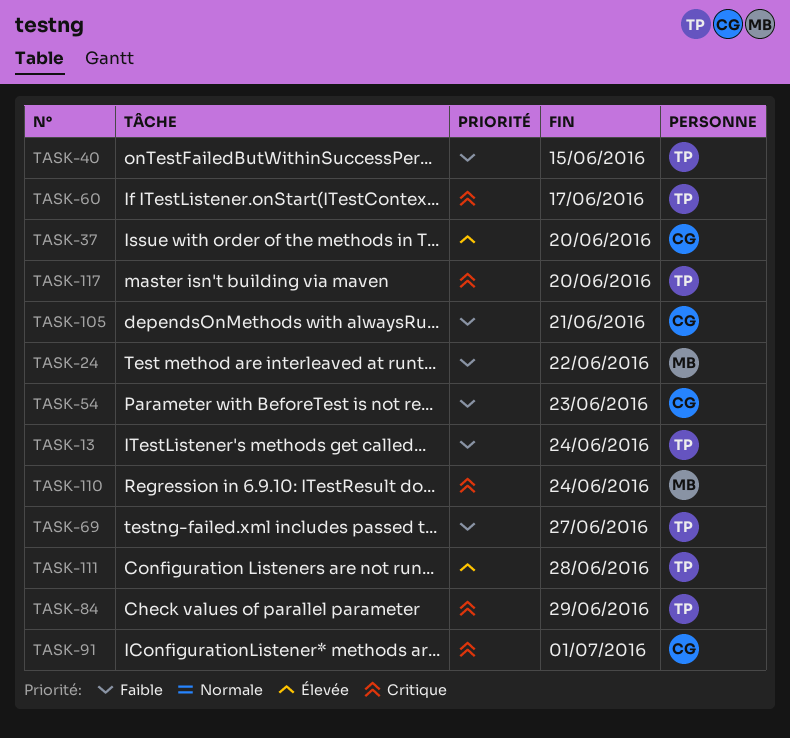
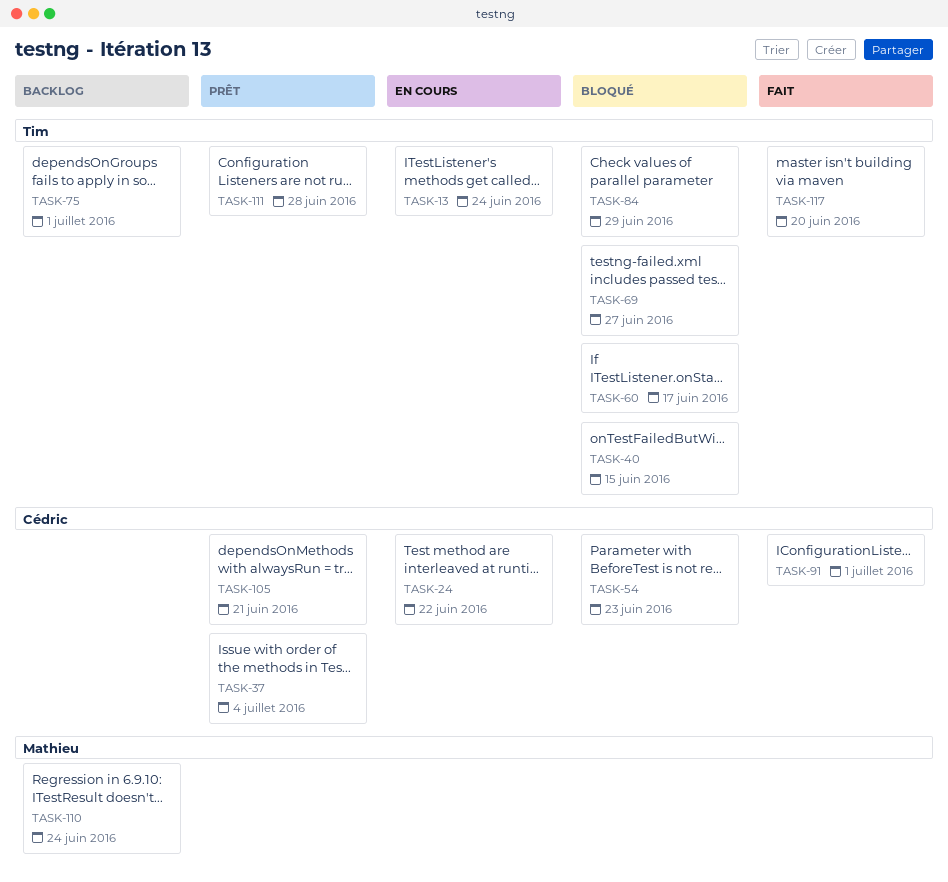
TASK-24, owner: Mathieu -> Cédric
TASK-37, due: Jun 20 -> Jul 4
TASK-75: none -> present

